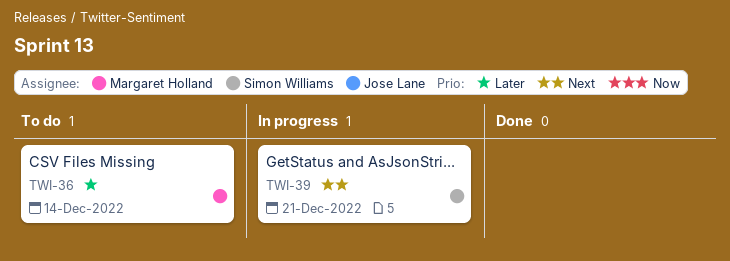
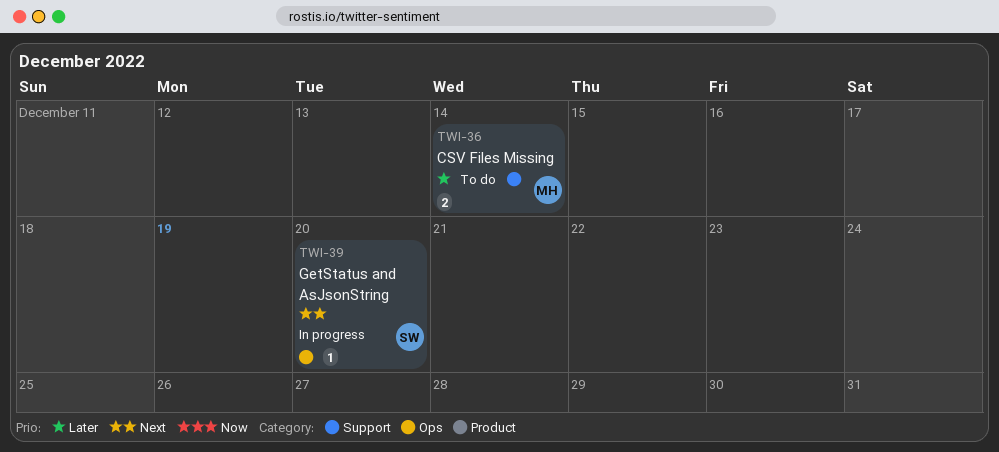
TWI-39, due: Dec 21 -> Dec 20

